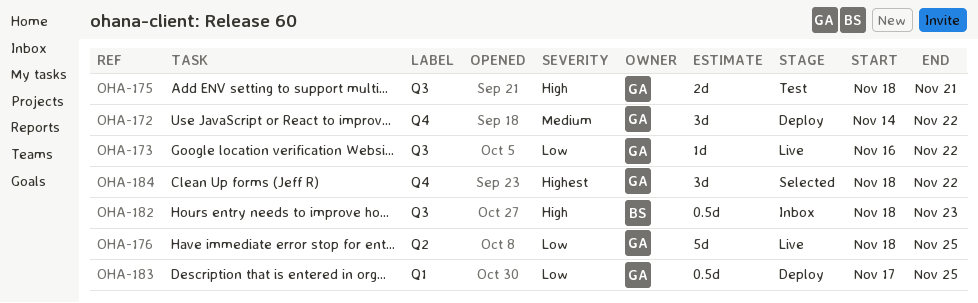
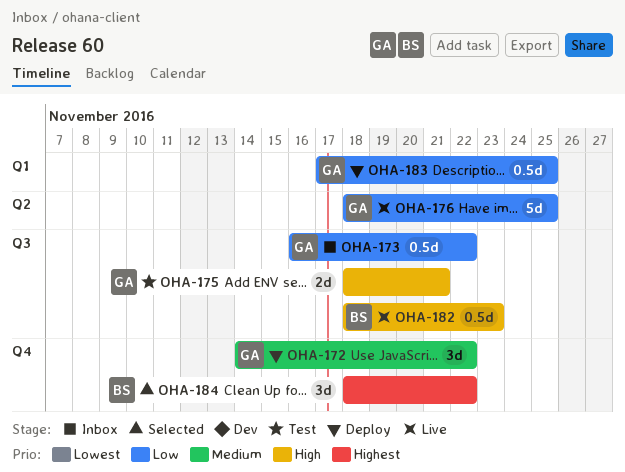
OHA-173, status: Live -> Inbox
OHA-173, estimate: 1d -> 0.5d
OHA-182, status: Inbox -> Live
OHA-184, owner: GA -> BS

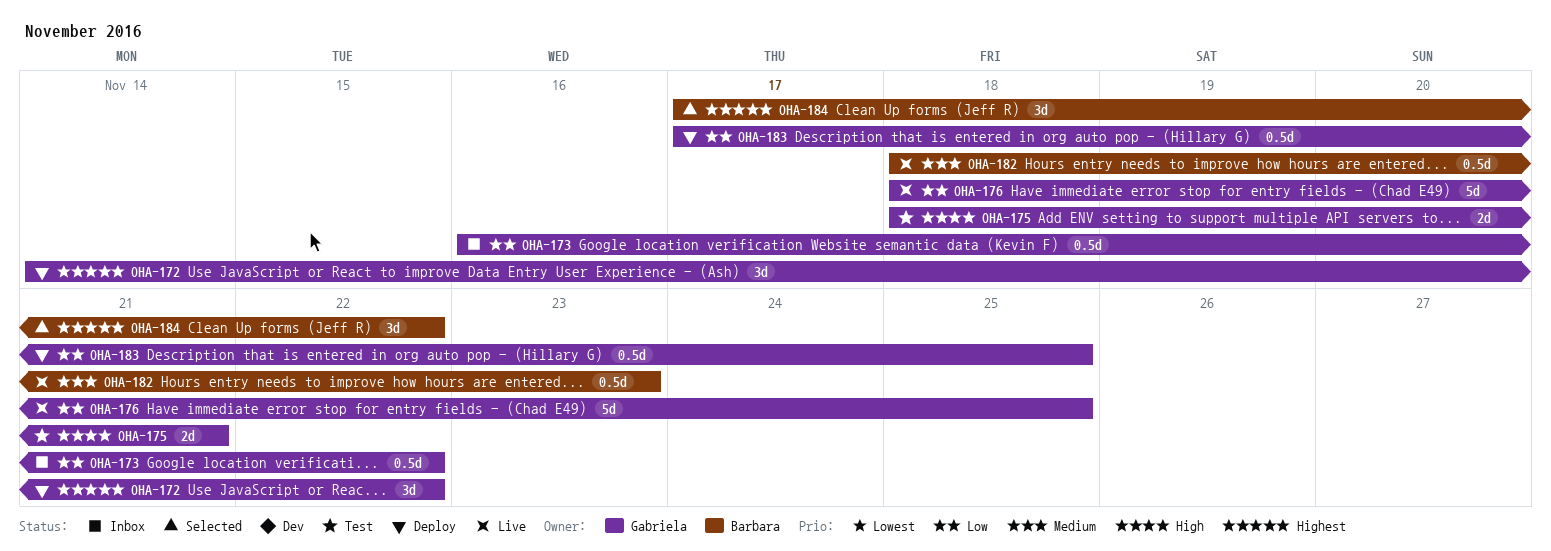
OHA-172, priority: Medium -> Highest
OHA-182, priority: High -> Medium
OHA-184, start: Nov 18 -> Nov 17

